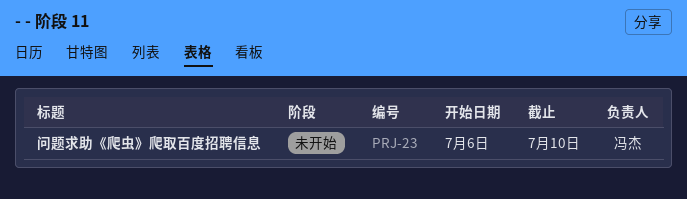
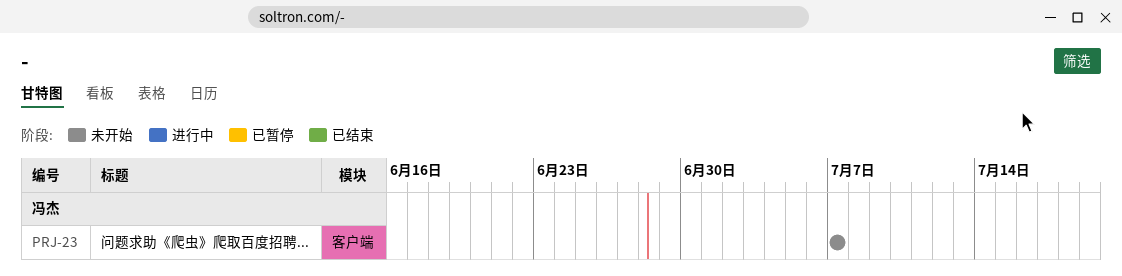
PRJ-23, start: Jul 6 -> Jul 7
PRJ-23, due: Jul 10 -> Jul 7

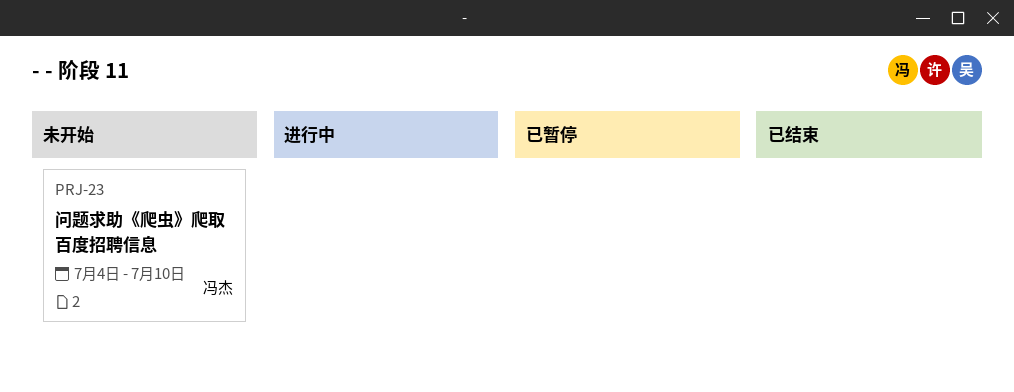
PRJ-23, start: Jul 7 -> Jul 4
PRJ-23, due: Jul 7 -> Jul 10

